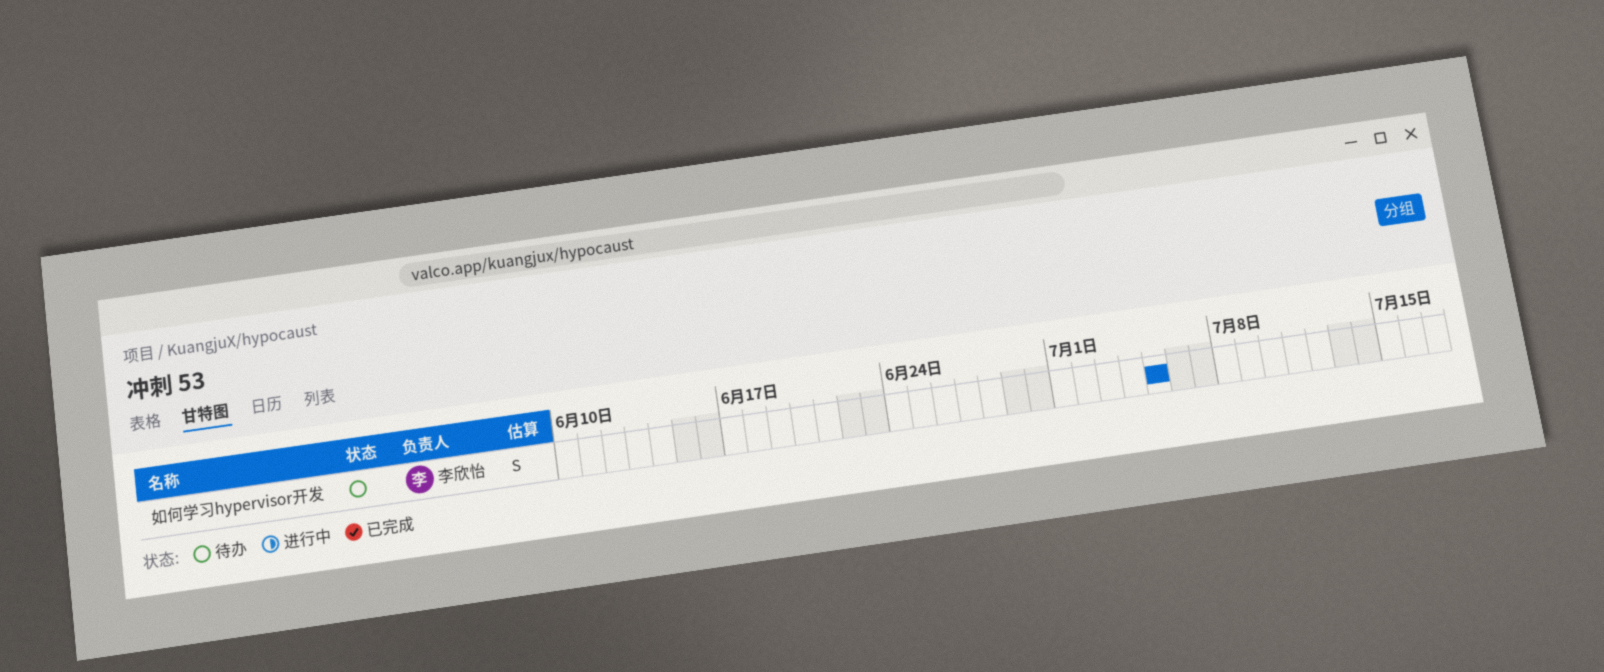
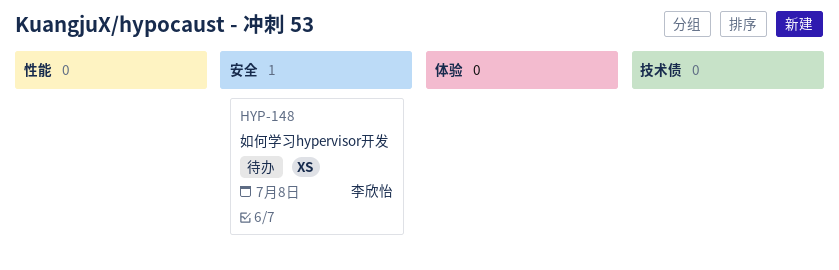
如何学习hypervisor开发, estimate: S -> XS
如何学习hypervisor开发, due: Jul 5 -> Jul 8

